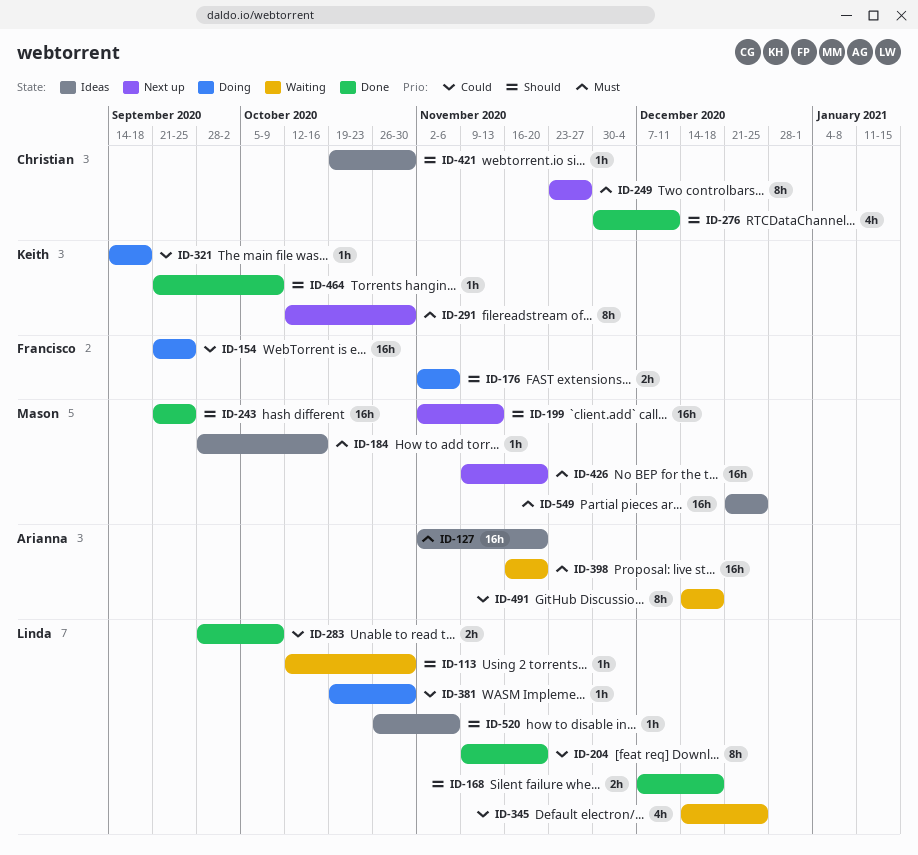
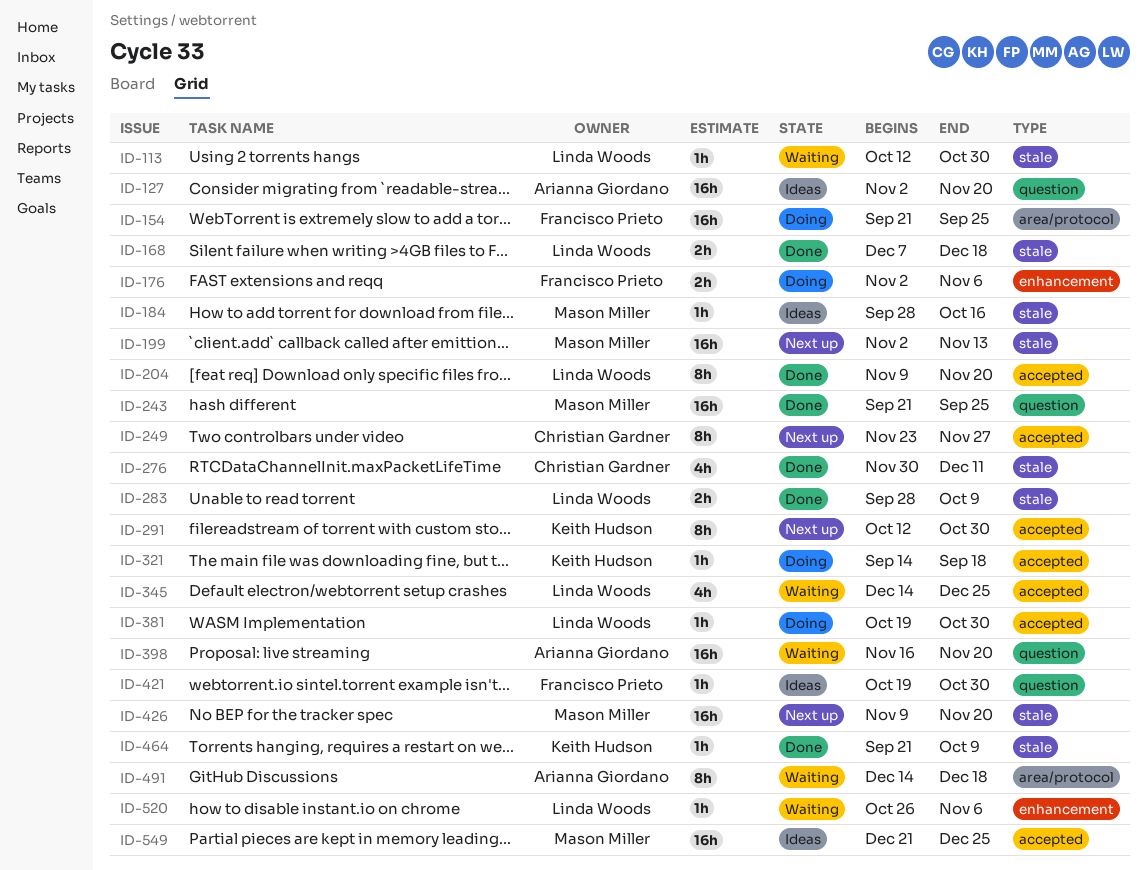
ID-421, owner: Christian Gardner -> Francisco Prieto
ID-520, status: Ideas -> Waiting

